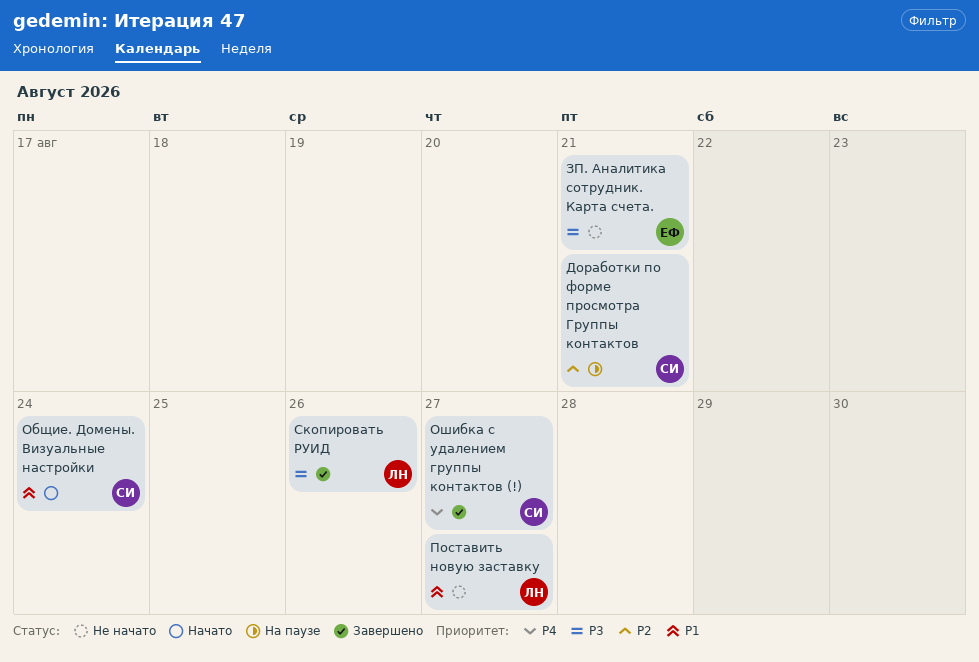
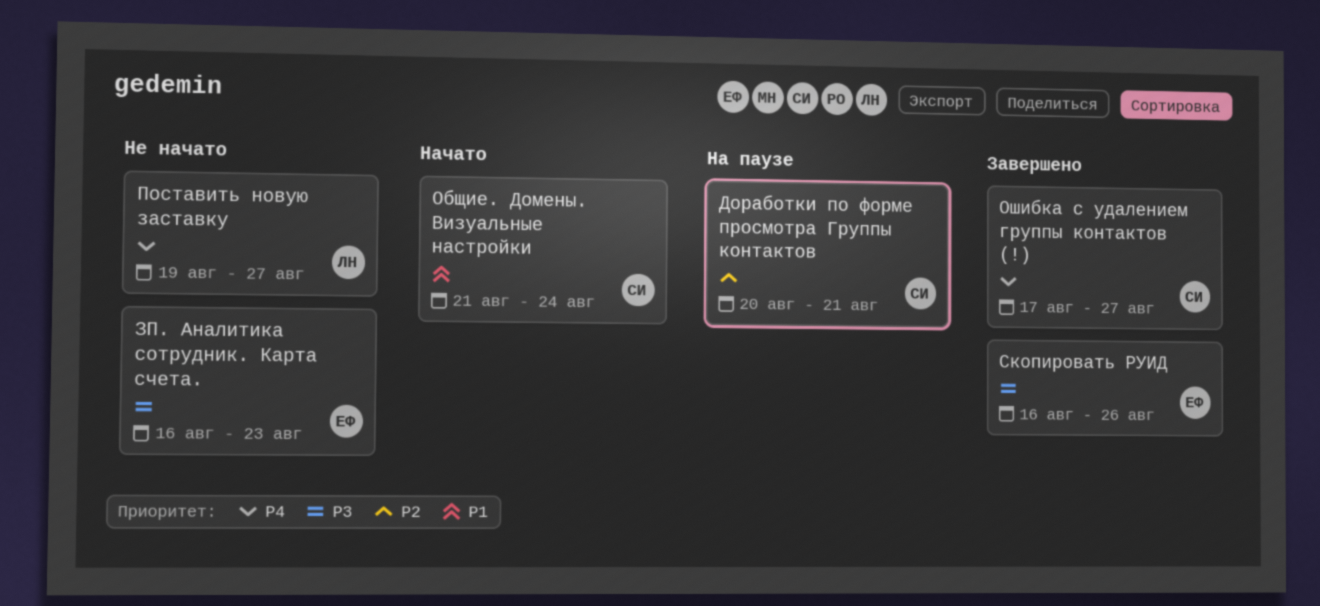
ЗП. Аналитика сотрудник. Карта счета., due: Aug 21 -> Aug 23
Поставить новую заставку, priority: P1 -> P4
Скопировать РУИД, owner: ЛН -> ЕФ

